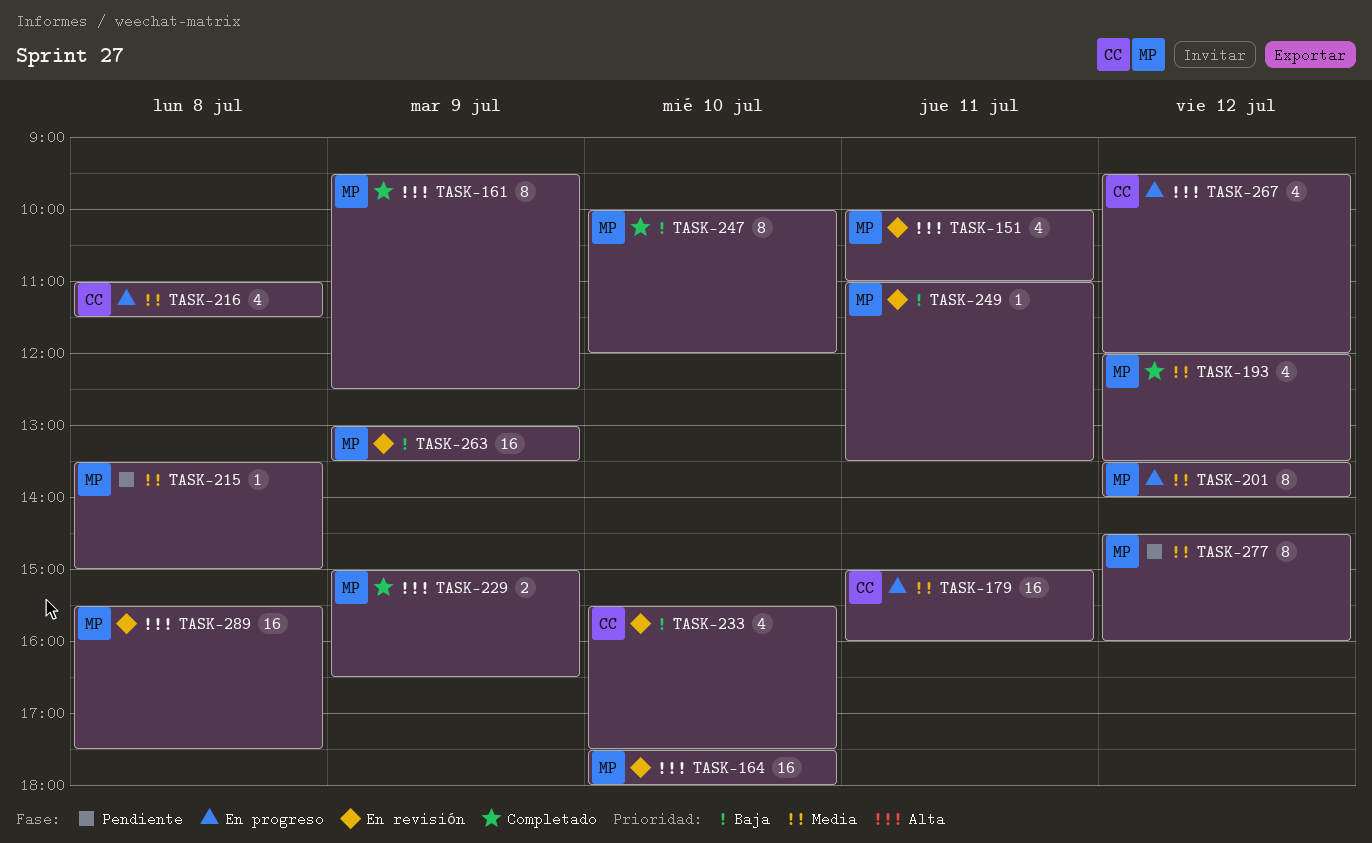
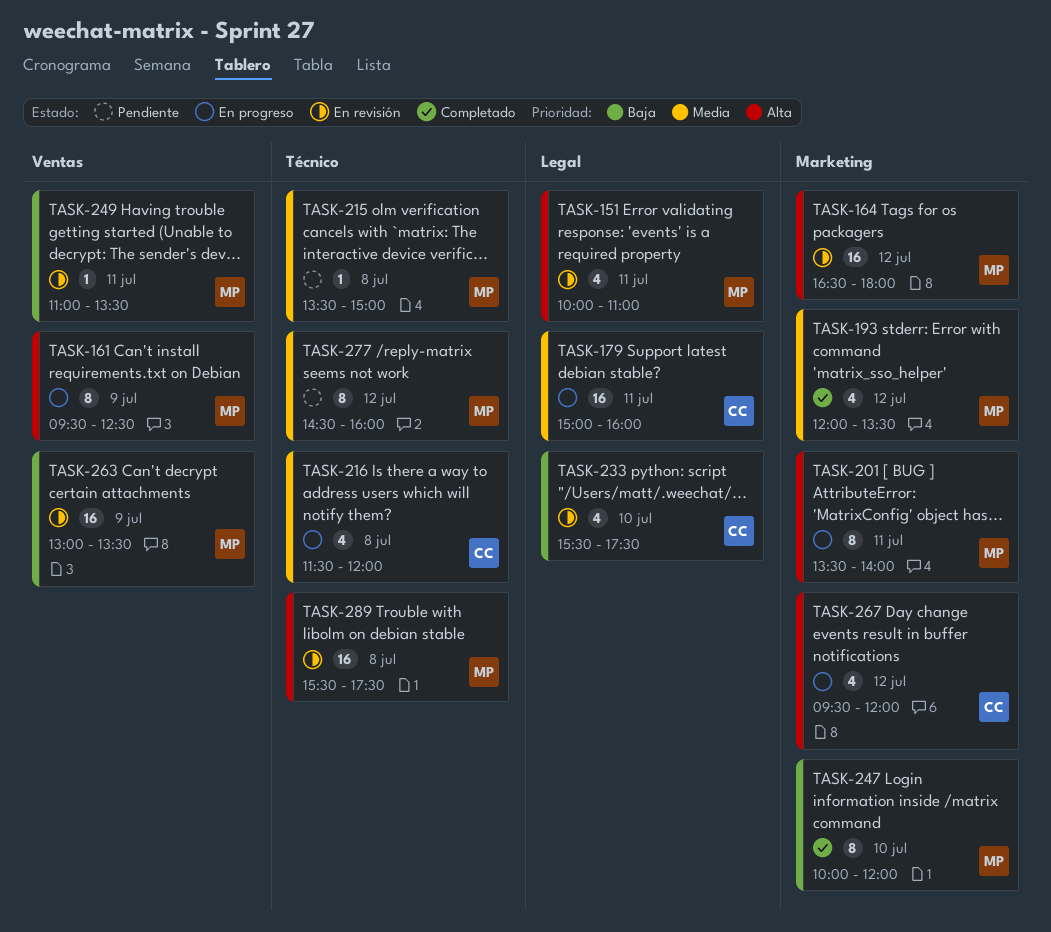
TASK-161, status: Completado -> En progreso
TASK-164, day: Jul 10 -> Jul 12
TASK-164, begins: 17:30 -> 16:30
TASK-201, priority: Media -> Alta
TASK-201, day: Jul 12 -> Jul 11
TASK-216, begins: 11:00 -> 11:30
TASK-216, ends: 11:30 -> 12:00
TASK-229: present -> none

